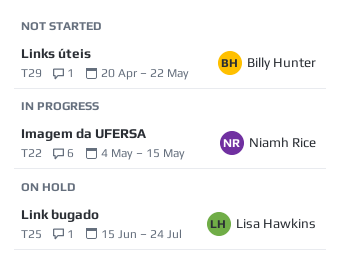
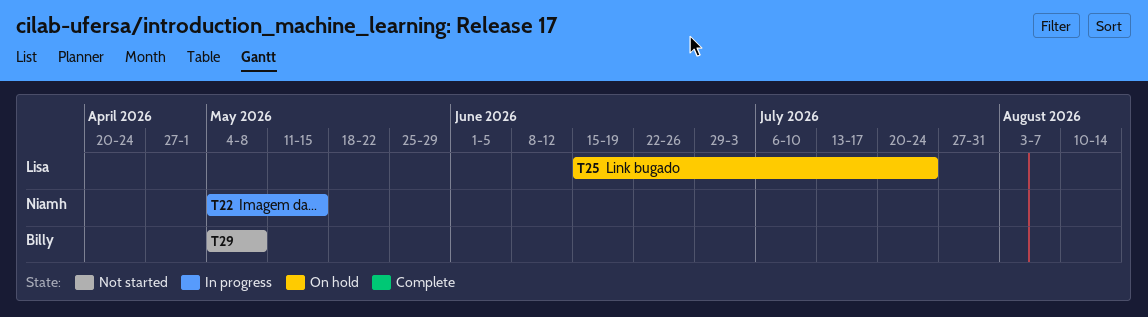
T29, start: Apr 20 -> May 4
T29, due: May 22 -> May 8

